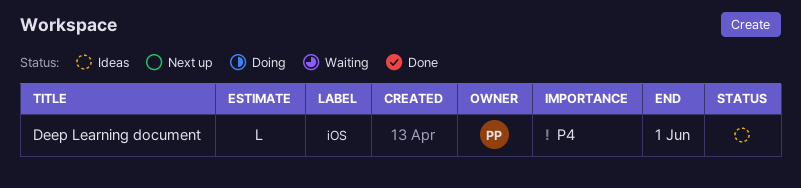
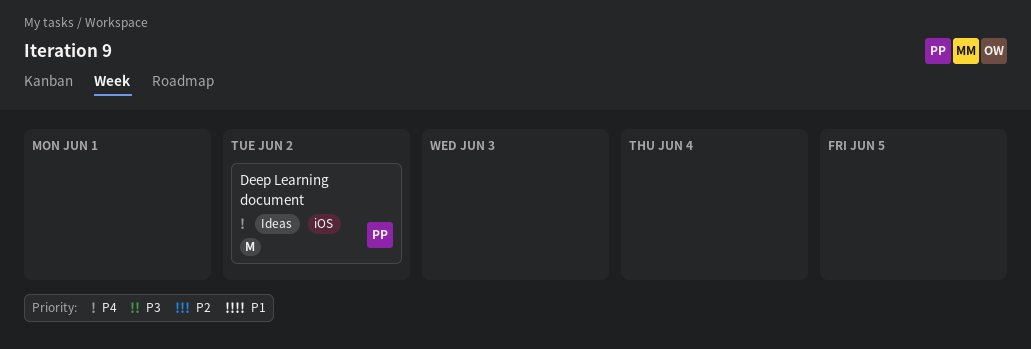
Deep Learning document, estimate: L -> M
Deep Learning document, due: Jun 1 -> Jun 2

